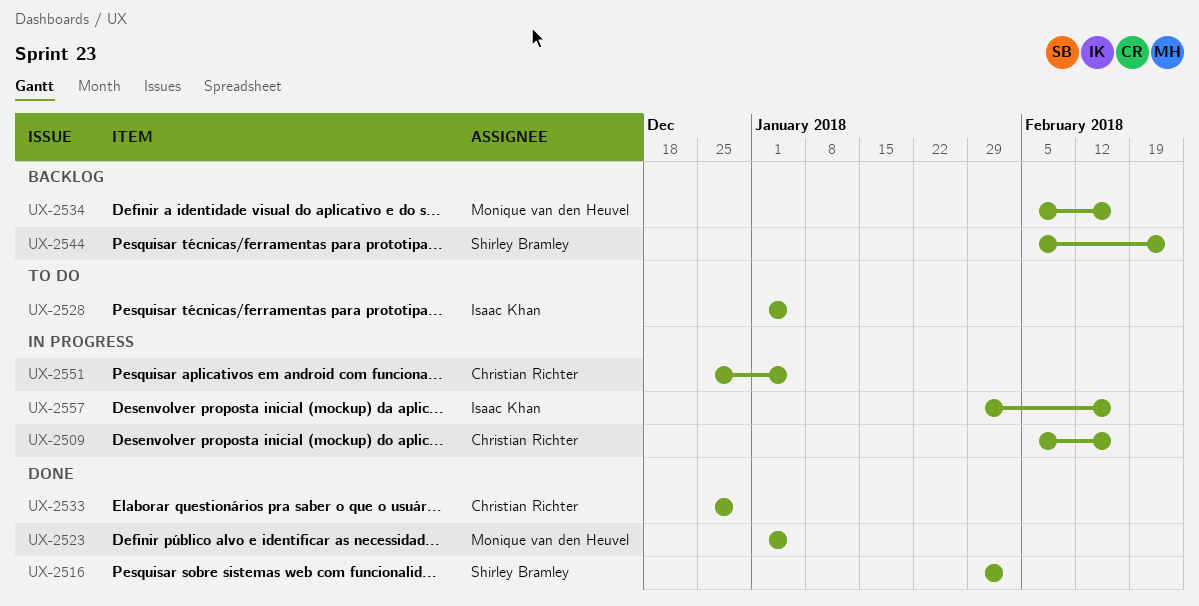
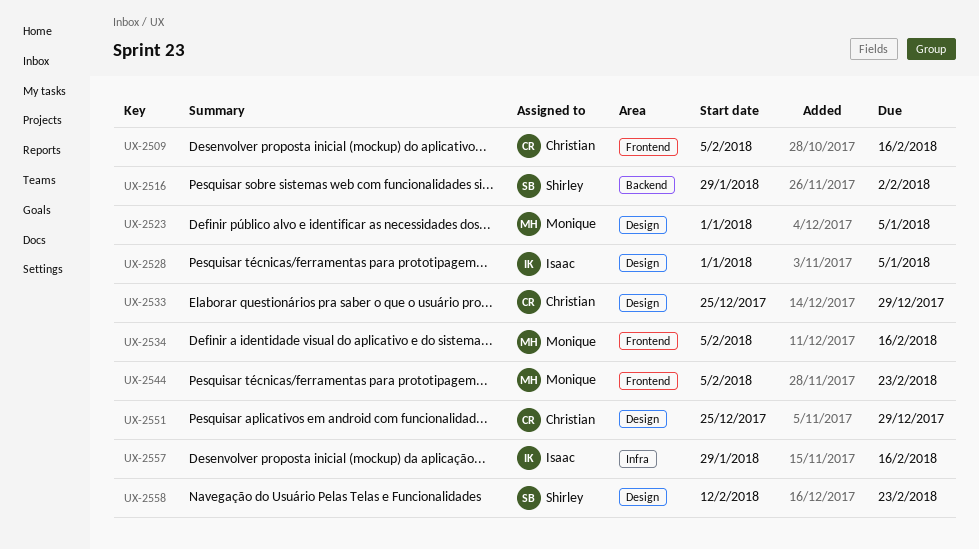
UX-2544, owner: Shirley Bramley -> Monique van den Heuvel
UX-2551, due: Jan 5 -> Dec 29
UX-2558: none -> present

